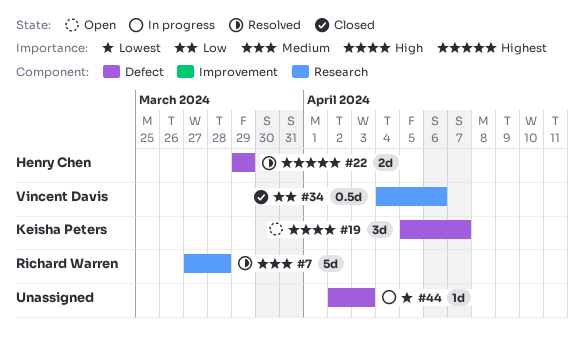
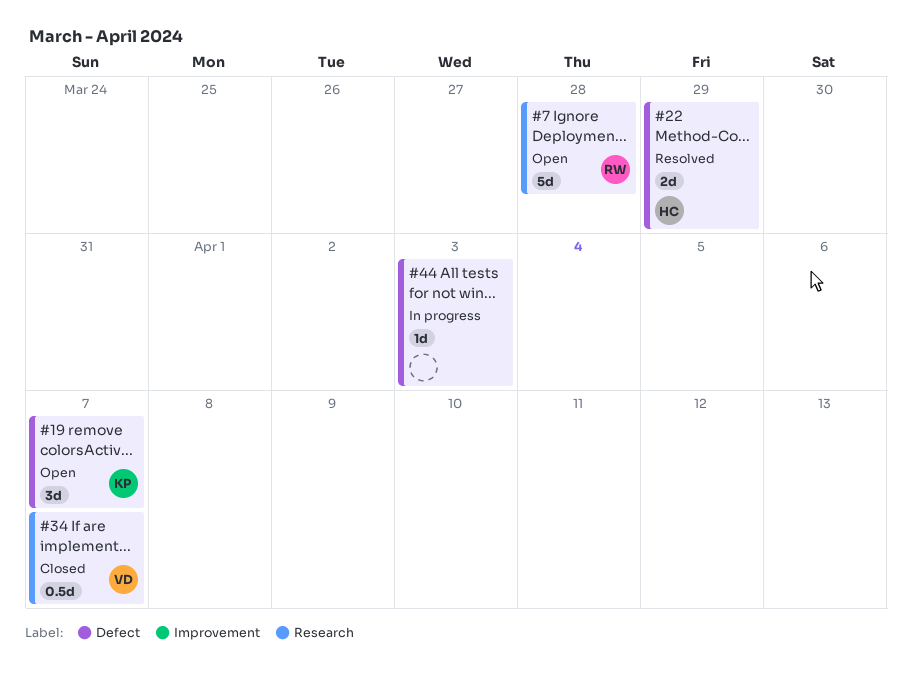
#7, status: Resolved -> Open
#34, due: Apr 6 -> Apr 7

